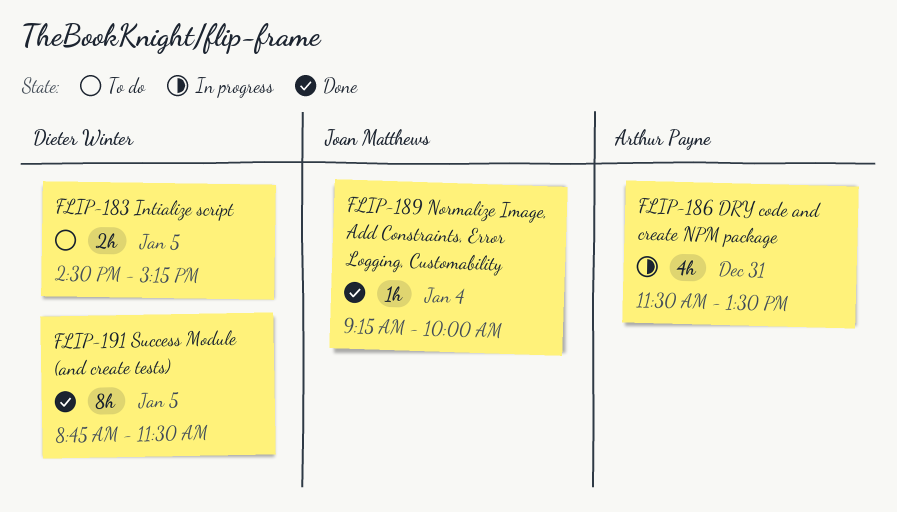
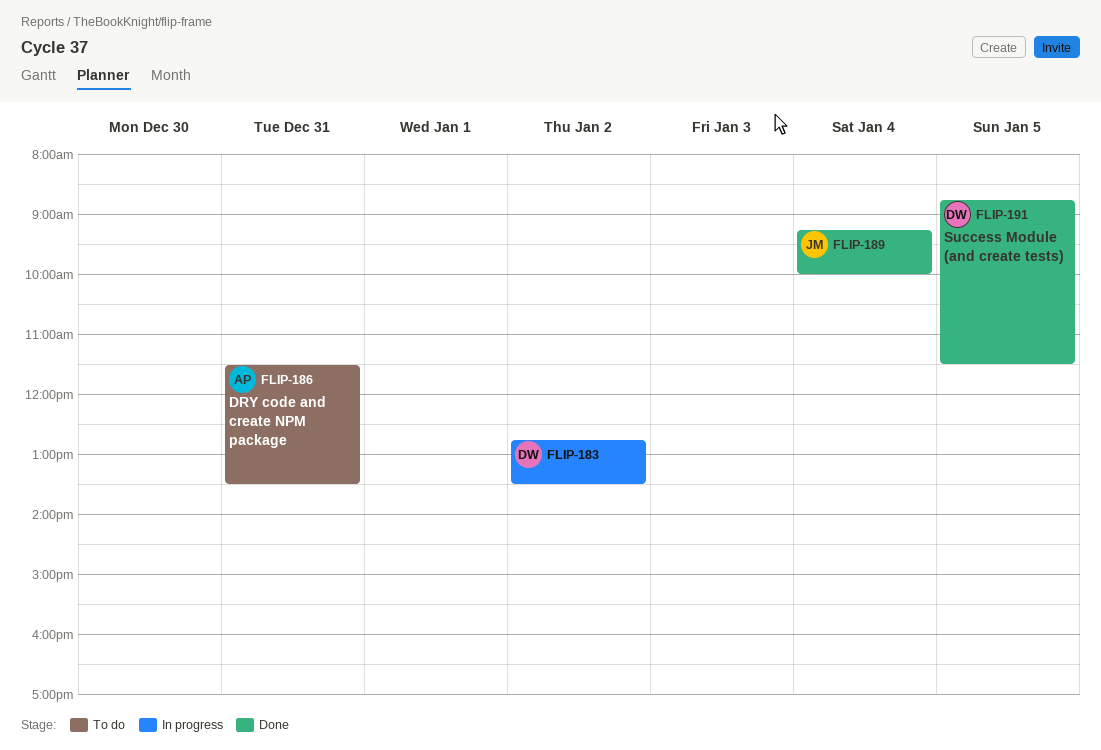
FLIP-183, status: To do -> In progress
FLIP-183, day: Jan 5 -> Jan 2
FLIP-183, begins: 14:30 -> 12:45
FLIP-183, ends: 15:15 -> 13:30
FLIP-186, status: In progress -> To do

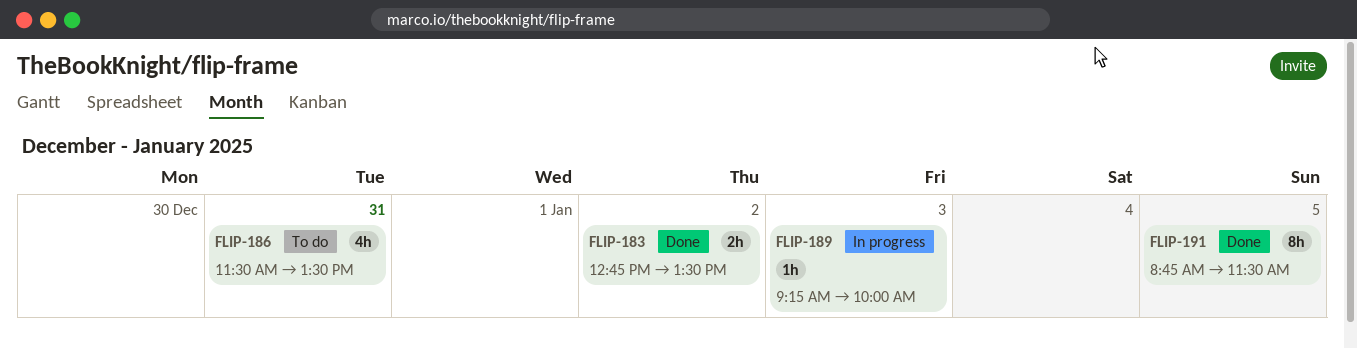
FLIP-183, status: In progress -> Done
FLIP-189, status: Done -> In progress
FLIP-189, day: Jan 4 -> Jan 3

